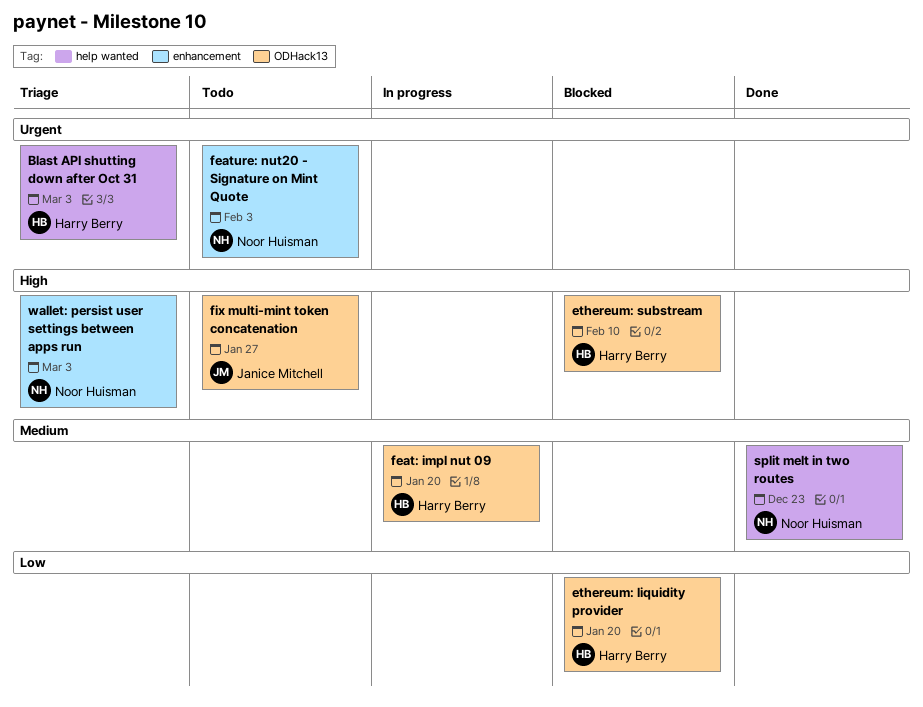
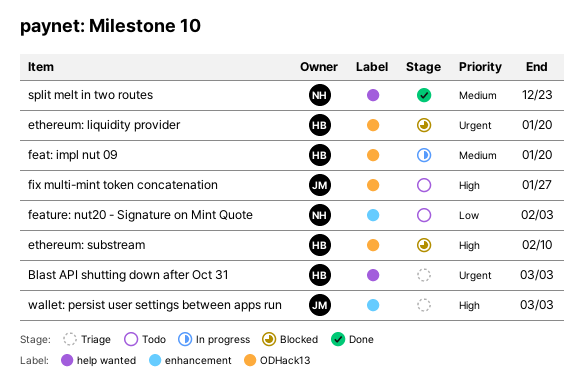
ethereum: liquidity provider, priority: Low -> Urgent
feature: nut20 - Signature on Mint Quote, priority: Urgent -> Low
wallet: persist user settings between apps run, owner: Noor Huisman -> Janice Mitchell

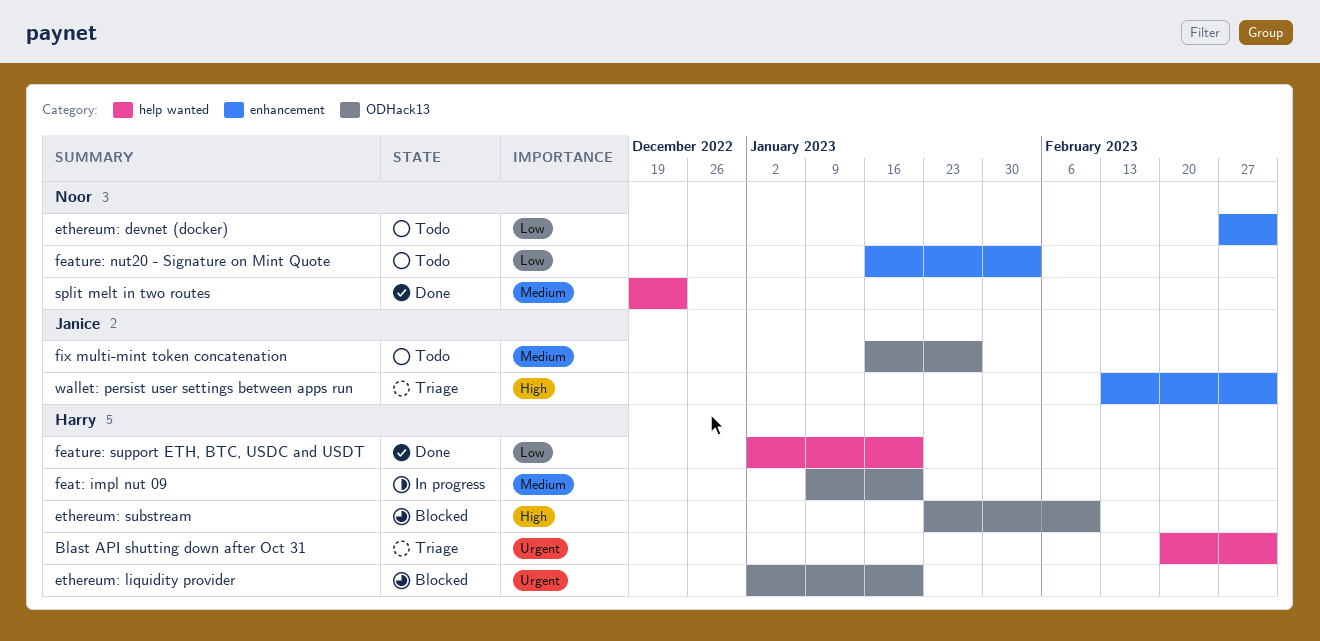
ethereum: devnet (docker): none -> present
feature: support ETH, BTC, USDC and USDT: none -> present
fix multi-mint token concatenation, priority: High -> Medium

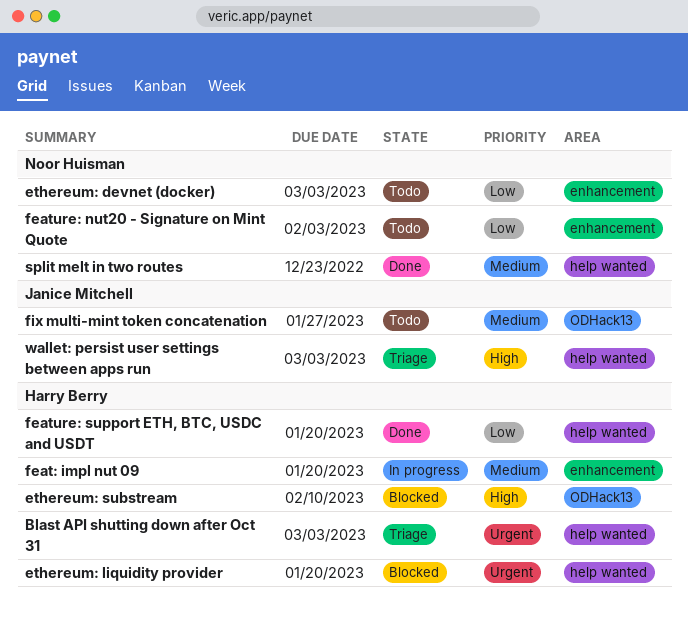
ethereum: liquidity provider, label: ODHack13 -> help wanted
feat: impl nut 09, label: ODHack13 -> enhancement
wallet: persist user settings between apps run, label: enhancement -> help wanted

